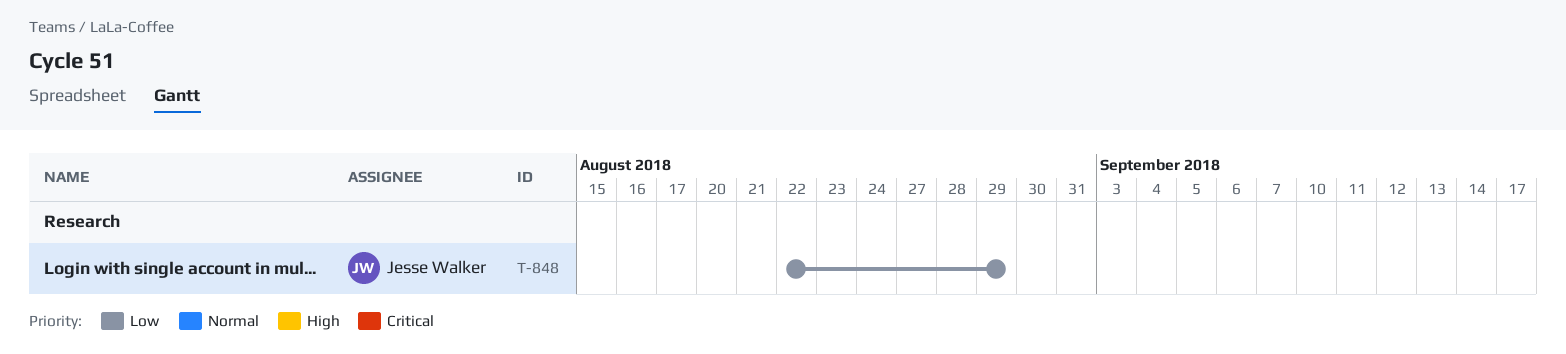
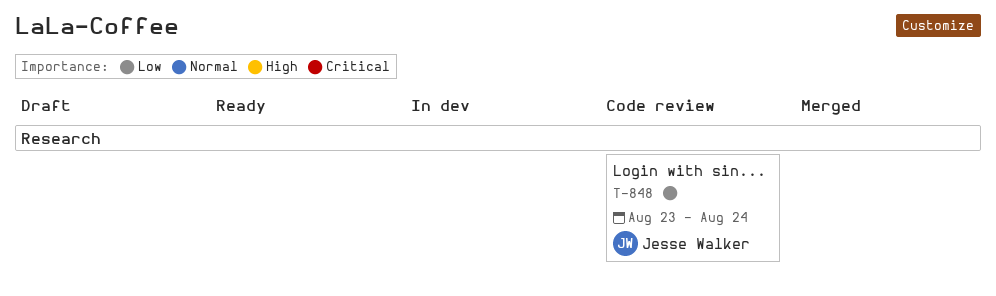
T-848, start: Aug 22 -> Aug 23
T-848, due: Aug 29 -> Aug 24

